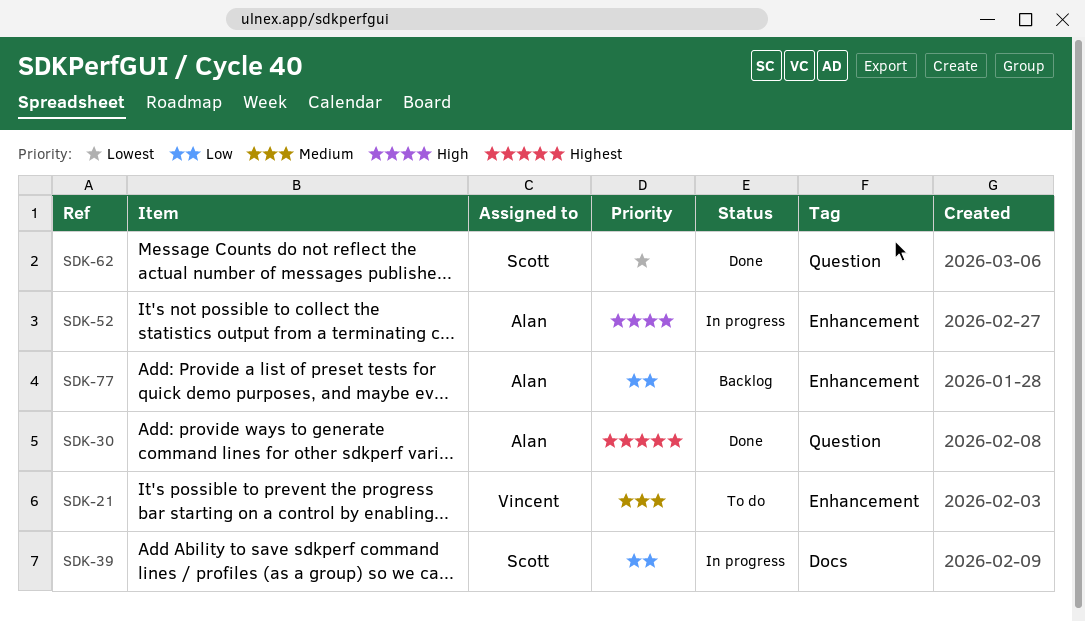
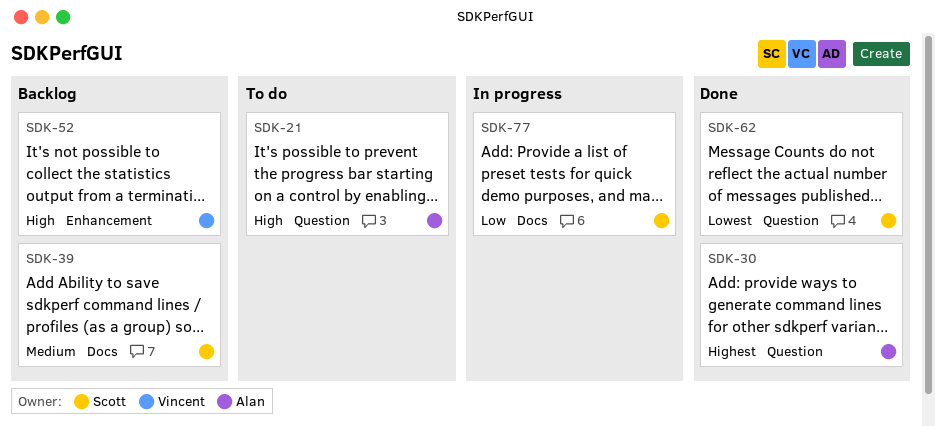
SDK-21, owner: Vincent -> Alan
SDK-21, priority: Medium -> High
SDK-21, label: Enhancement -> Question
SDK-39, status: In progress -> Backlog
SDK-39, priority: Low -> Medium
SDK-52, status: In progress -> Backlog
SDK-52, owner: Alan -> Vincent
SDK-77, status: Backlog -> In progress
SDK-77, owner: Alan -> Scott
SDK-77, label: Enhancement -> Docs

